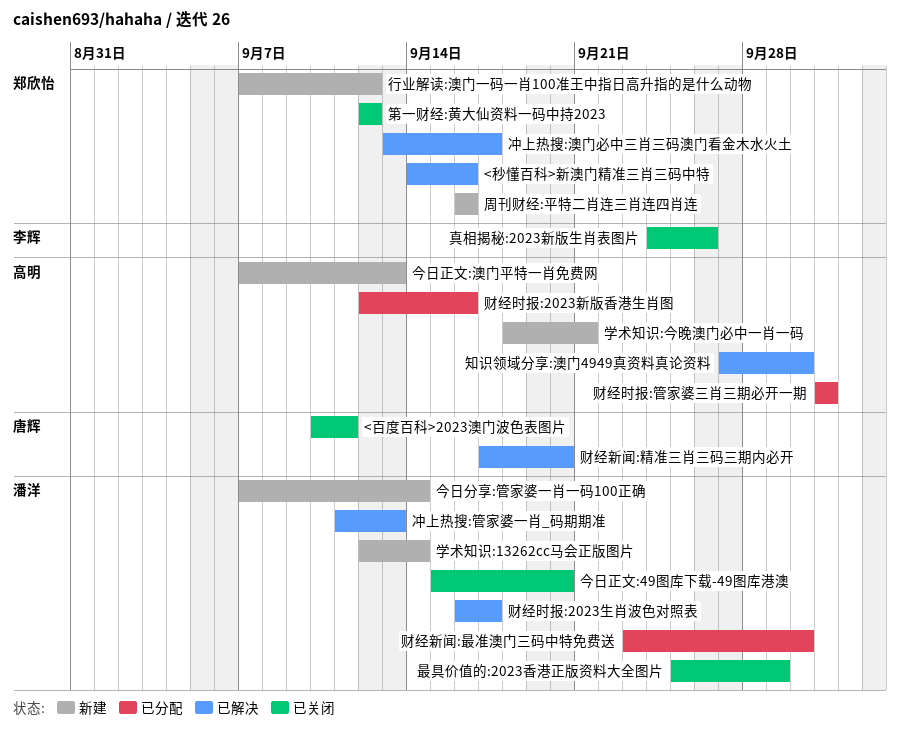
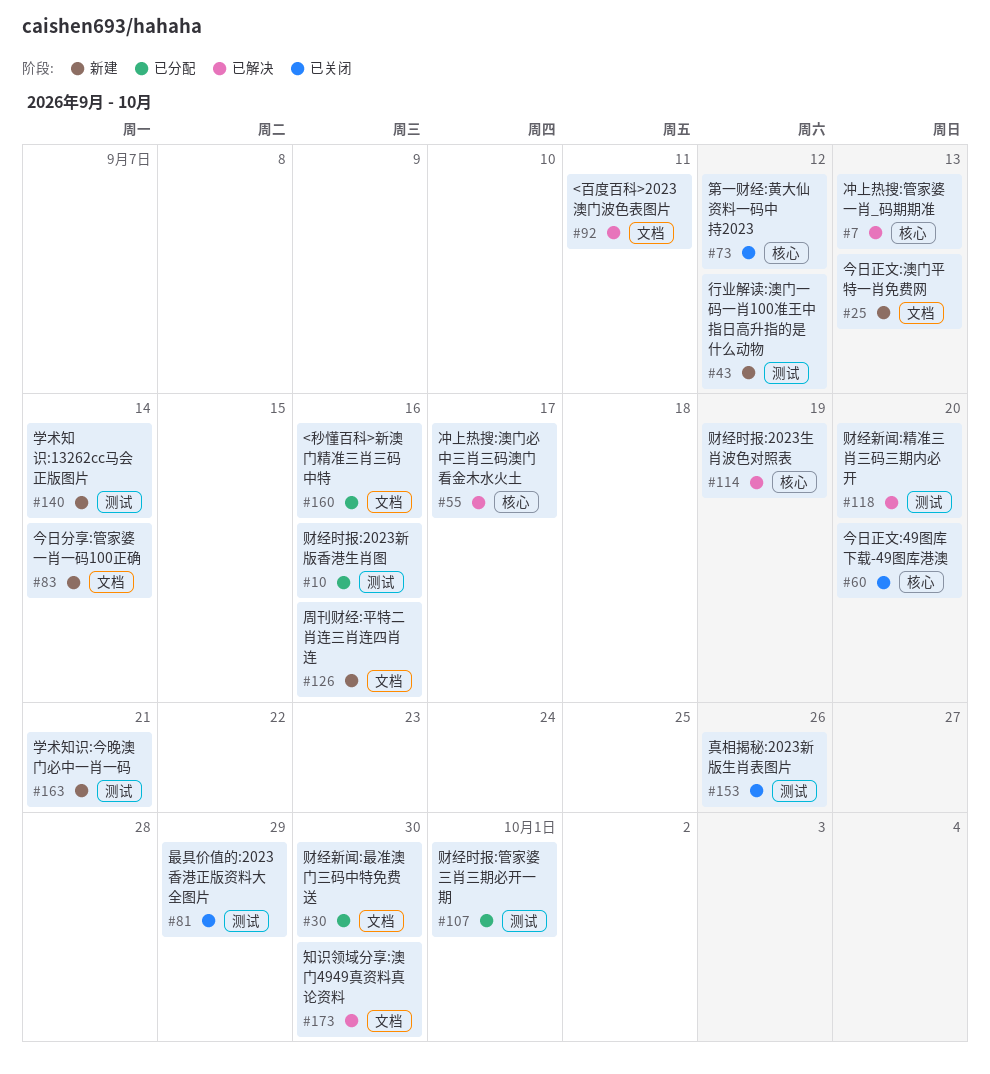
<百度百科>2023澳门波色表图片, status: 已关闭 -> 已解决
<秒懂百科>新澳门精准三肖三码中特, status: 已解决 -> 已分配
财经时报:2023生肖波色对照表, due: Sep 17 -> Sep 19

